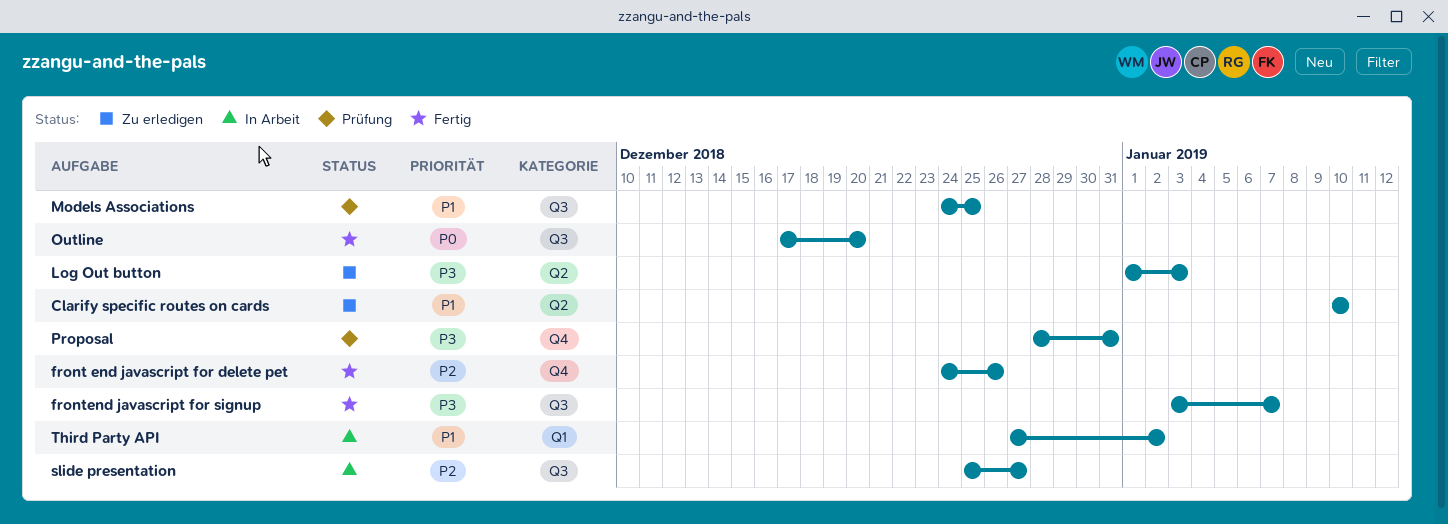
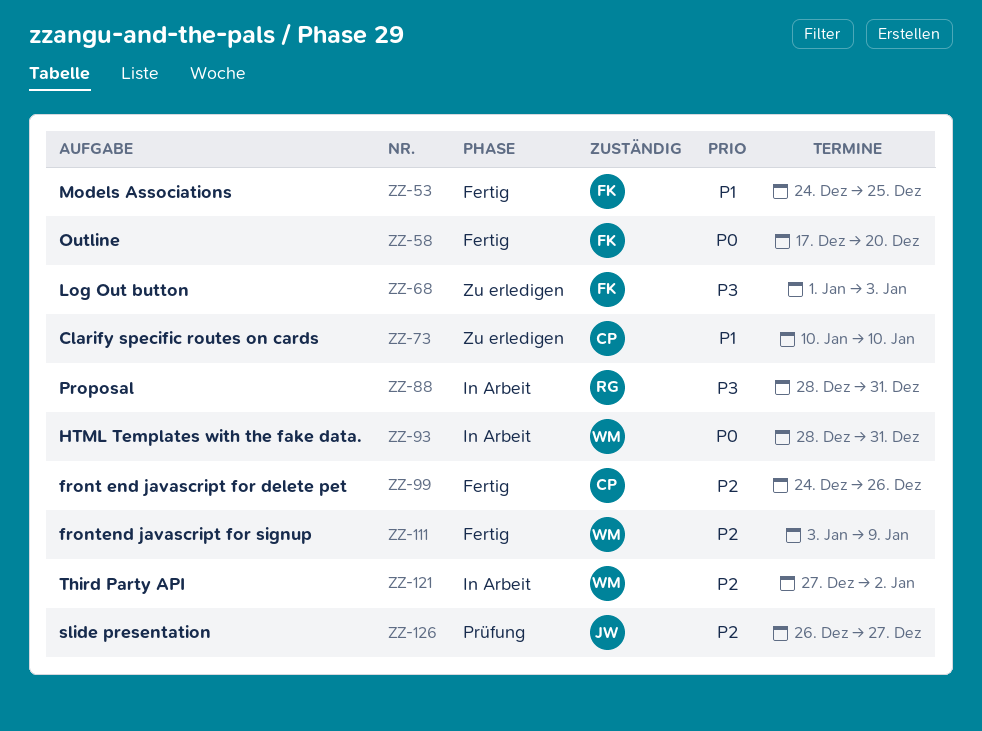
frontend javascript for signup, priority: P3 -> P2
frontend javascript for signup, due: Jan 7 -> Jan 9
HTML Templates with the fake data.: none -> present
Models Associations, status: Prüfung -> Fertig
Proposal, status: Prüfung -> In Arbeit
slide presentation, status: In Arbeit -> Prüfung
slide presentation, start: Dec 25 -> Dec 26
Third Party API, priority: P1 -> P2

